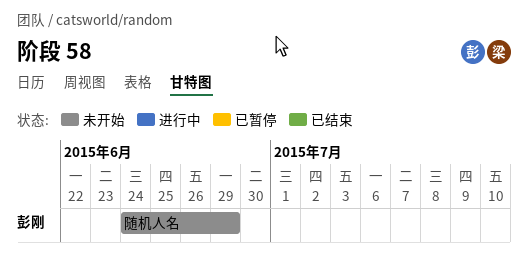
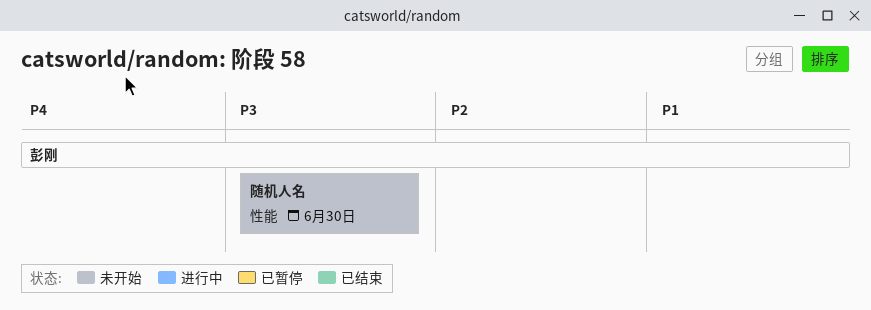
随机人名, due: Jun 29 -> Jun 30

